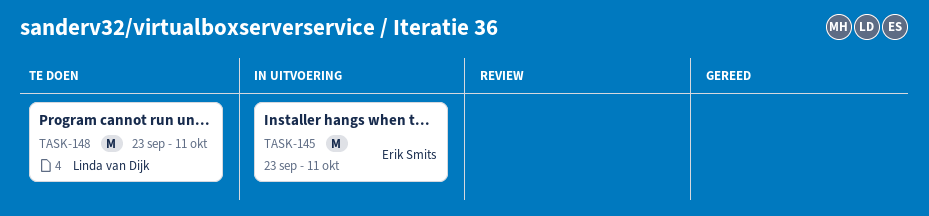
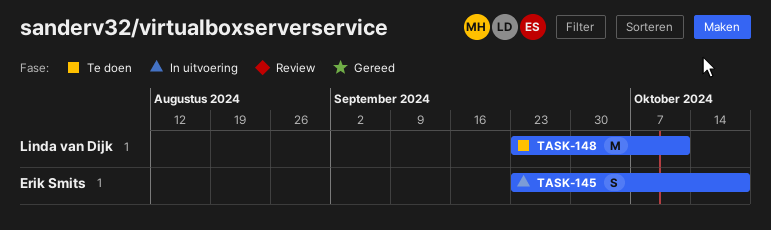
TASK-145, estimate: M -> S
TASK-145, due: Oct 11 -> Oct 18

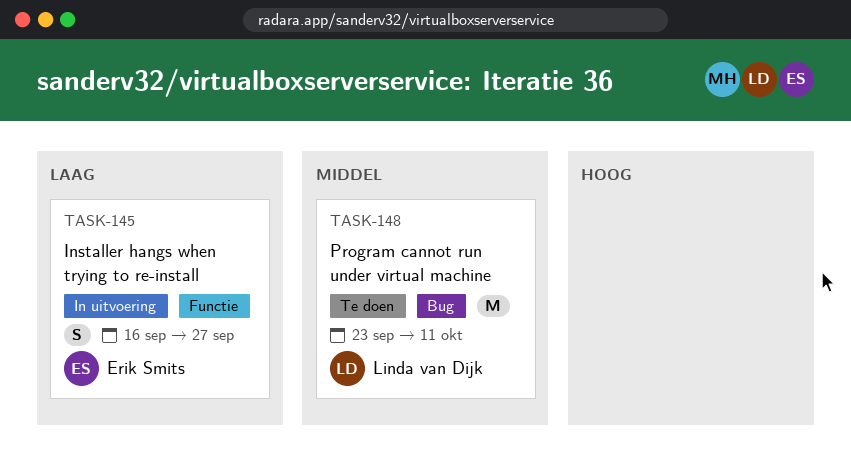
TASK-145, start: Sep 23 -> Sep 16
TASK-145, due: Oct 18 -> Sep 27

